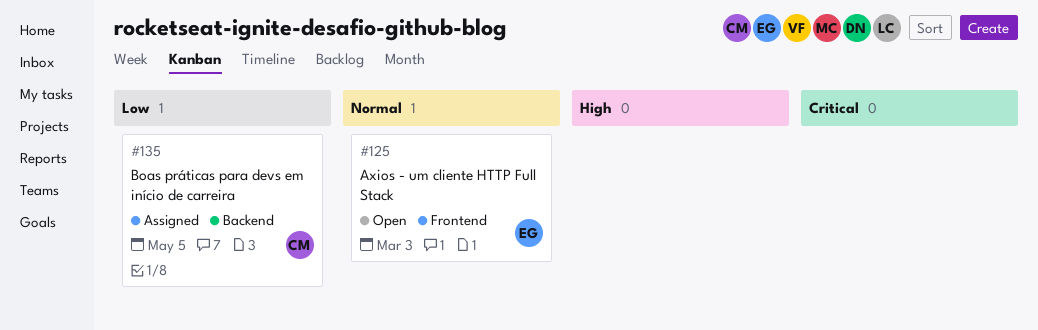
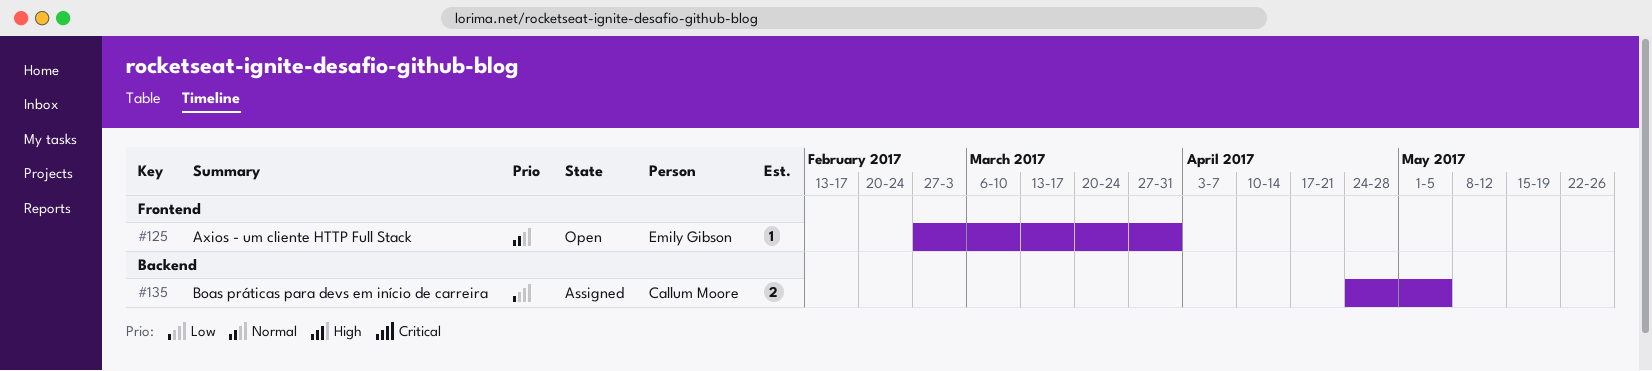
#125, due: Mar 3 -> Mar 31

